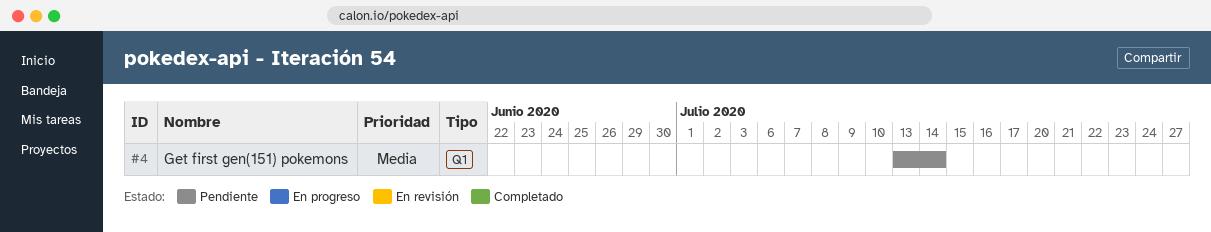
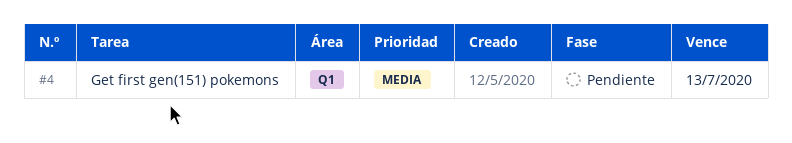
#4, due: Jul 14 -> Jul 13

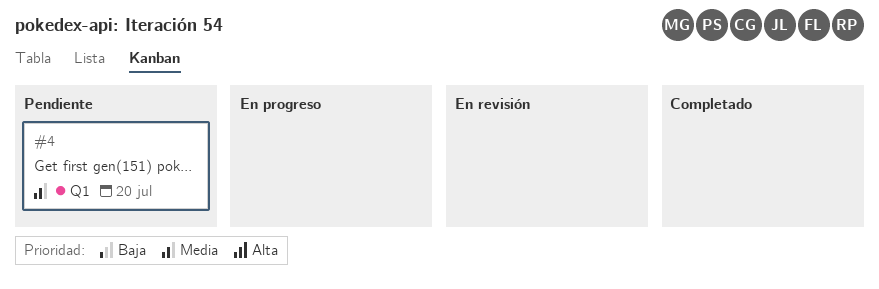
#4, due: Jul 13 -> Jul 20

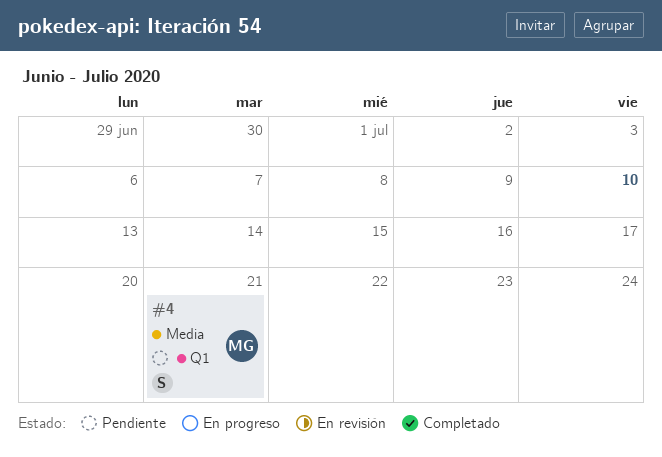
#4, due: Jul 20 -> Jul 21

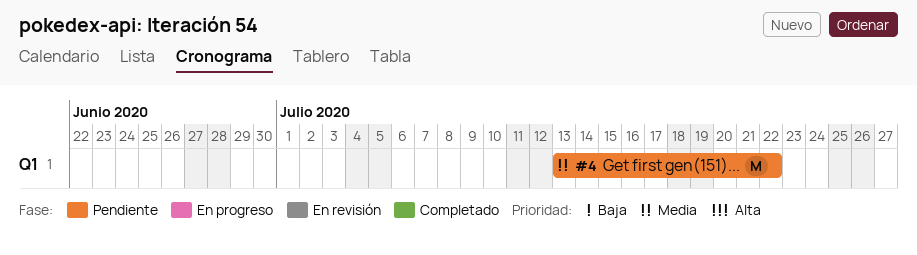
#4, estimate: S -> M
#4, due: Jul 21 -> Jul 22

